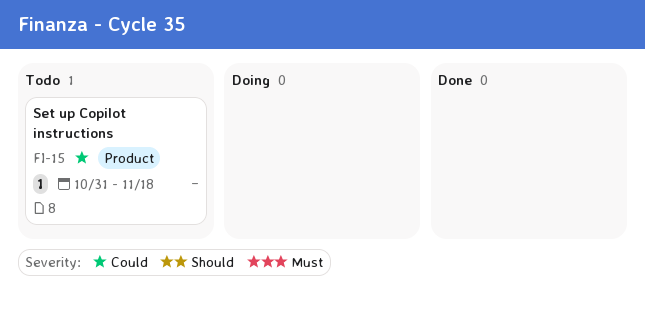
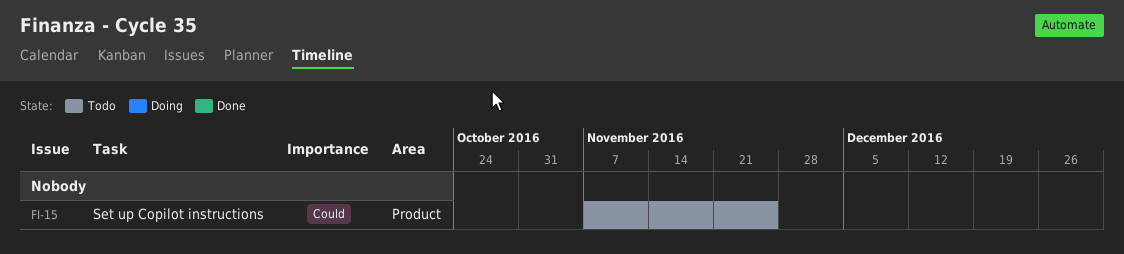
FI-15, start: Oct 31 -> Nov 7
FI-15, due: Nov 18 -> Nov 25

